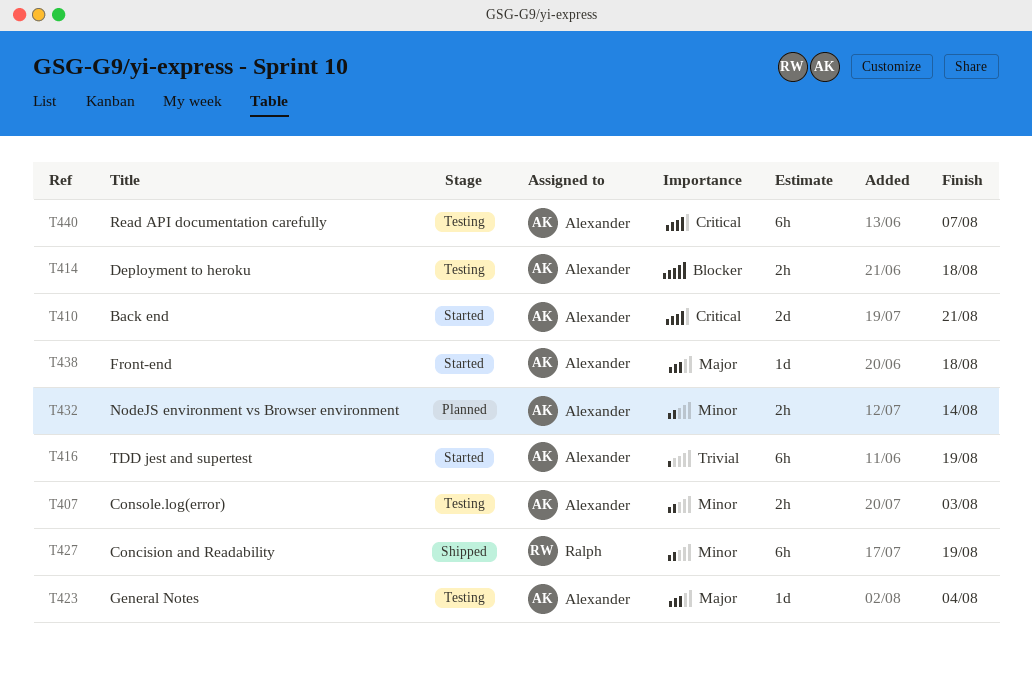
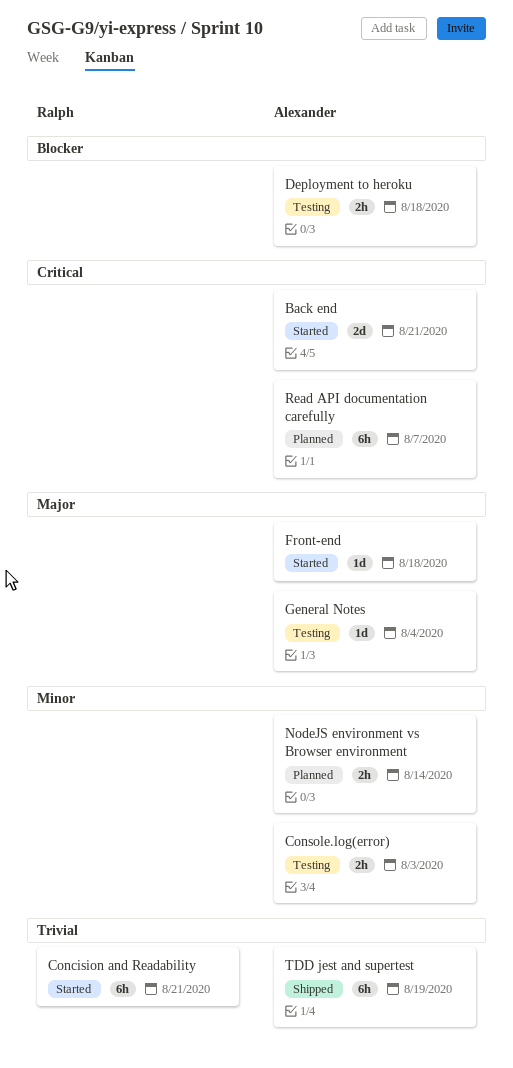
Concision and Readability, status: Shipped -> Started
Concision and Readability, priority: Minor -> Trivial
Concision and Readability, due: Aug 19 -> Aug 21
Read API documentation carefully, status: Testing -> Planned
TDD jest and supertest, status: Started -> Shipped

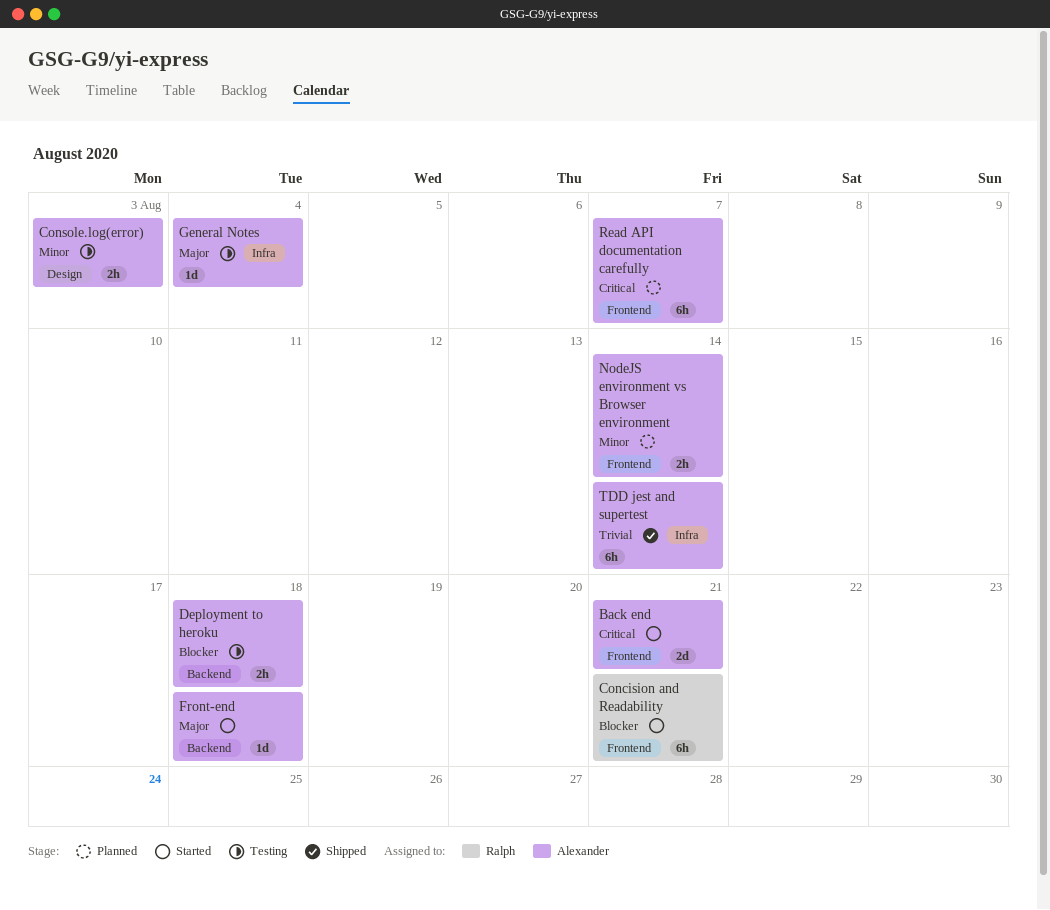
Concision and Readability, priority: Trivial -> Blocker
TDD jest and supertest, due: Aug 19 -> Aug 14

